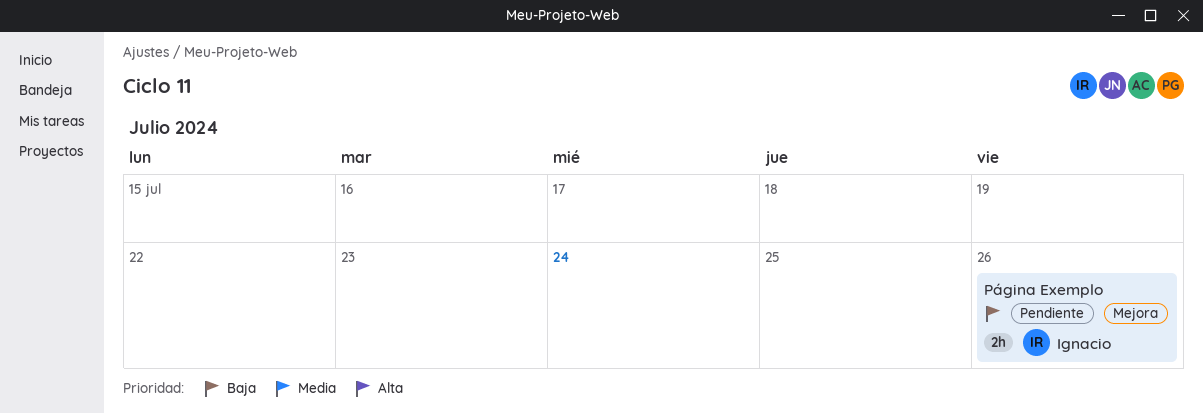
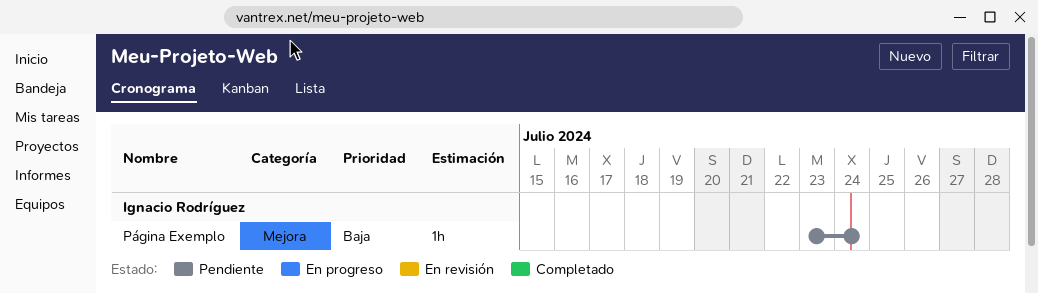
Página Exemplo, estimate: 2h -> 1h
Página Exemplo, due: Jul 26 -> Jul 24

